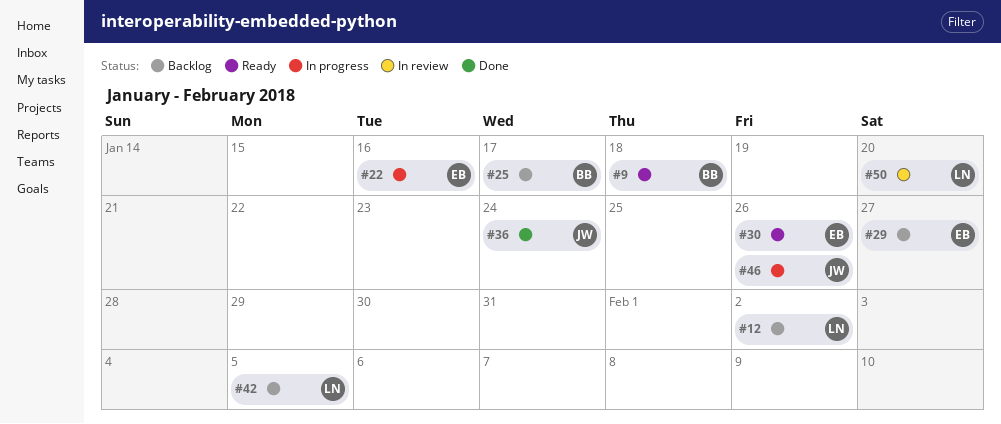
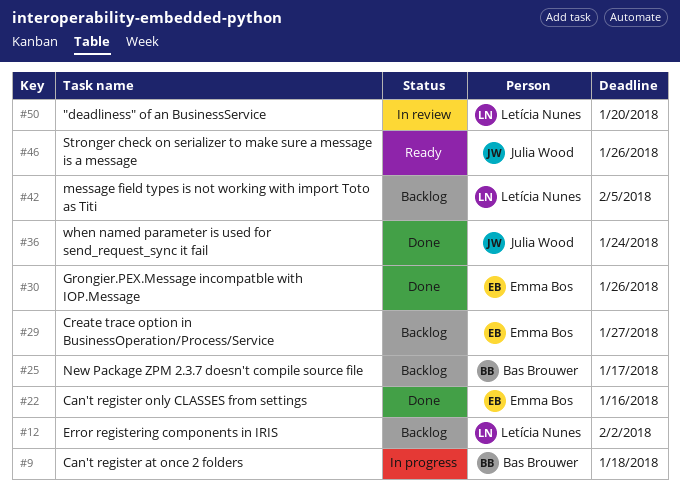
#9, status: Ready -> In progress
#22, status: In progress -> Done
#30, status: Ready -> Done
#46, status: In progress -> Ready

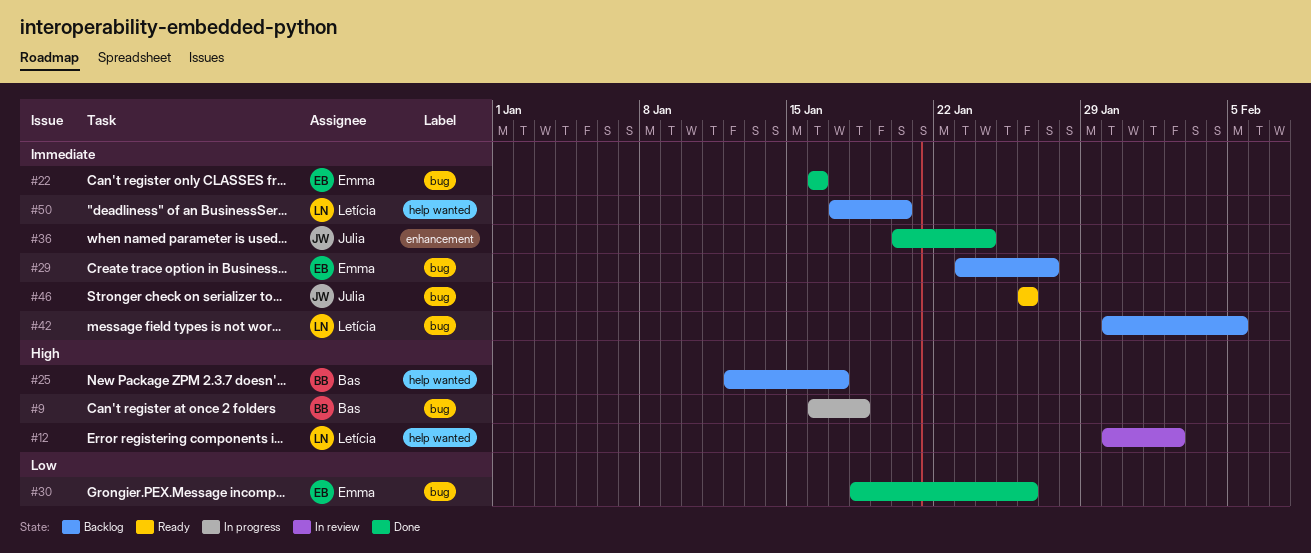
#12, status: Backlog -> In review
#50, status: In review -> Backlog

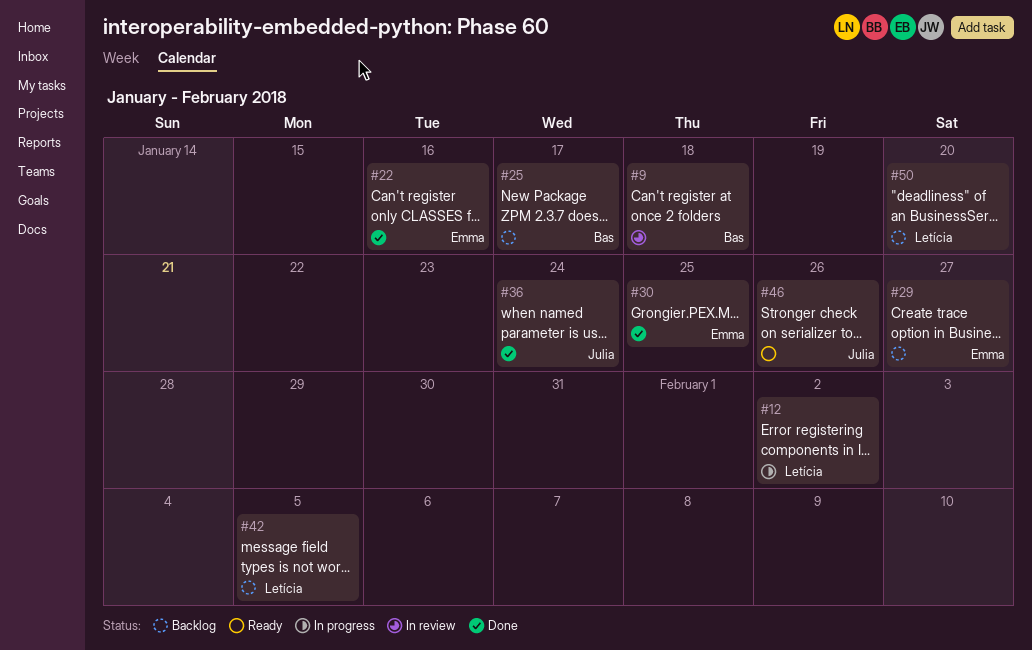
#9, status: In progress -> In review
#12, status: In review -> In progress
#30, due: Jan 26 -> Jan 25

